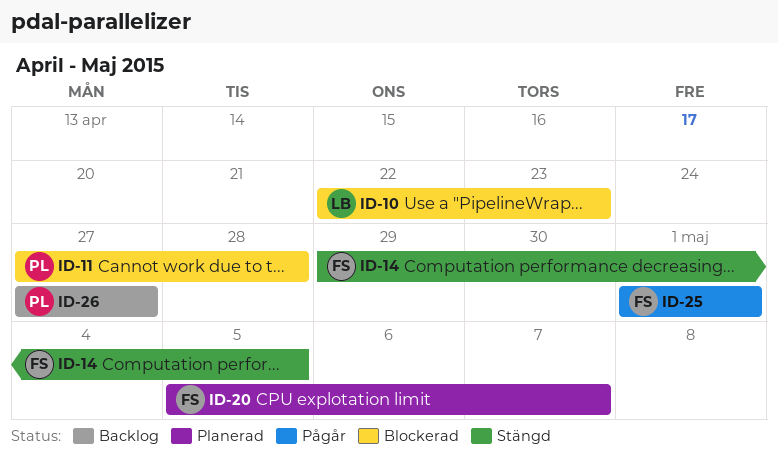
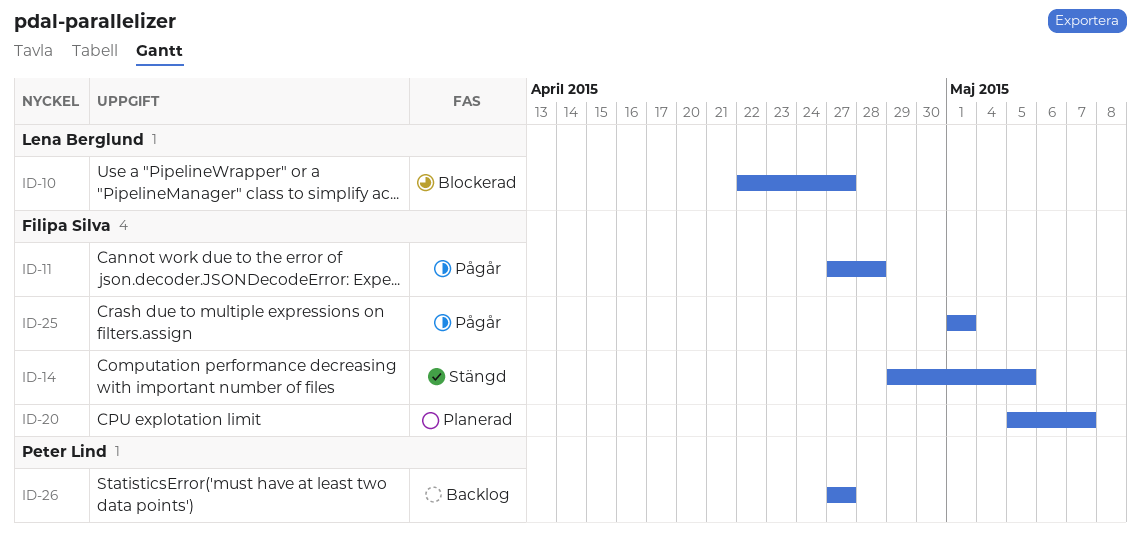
ID-10, due: Apr 23 -> Apr 27
ID-11, status: Blockerad -> Pågår
ID-11, owner: Peter Lind -> Filipa Silva

